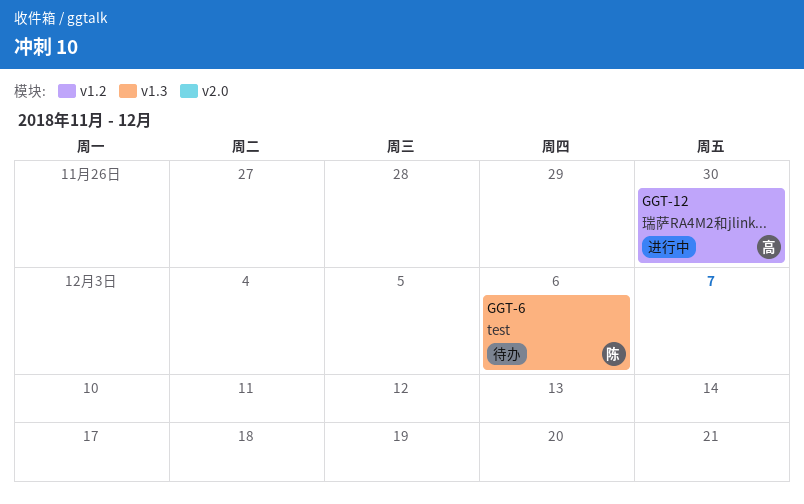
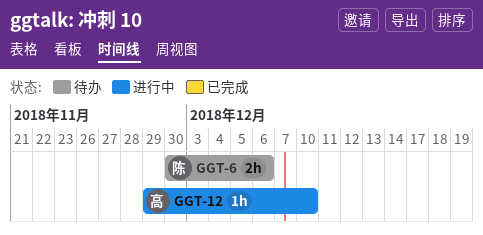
GGT-12, due: Nov 30 -> Dec 10

